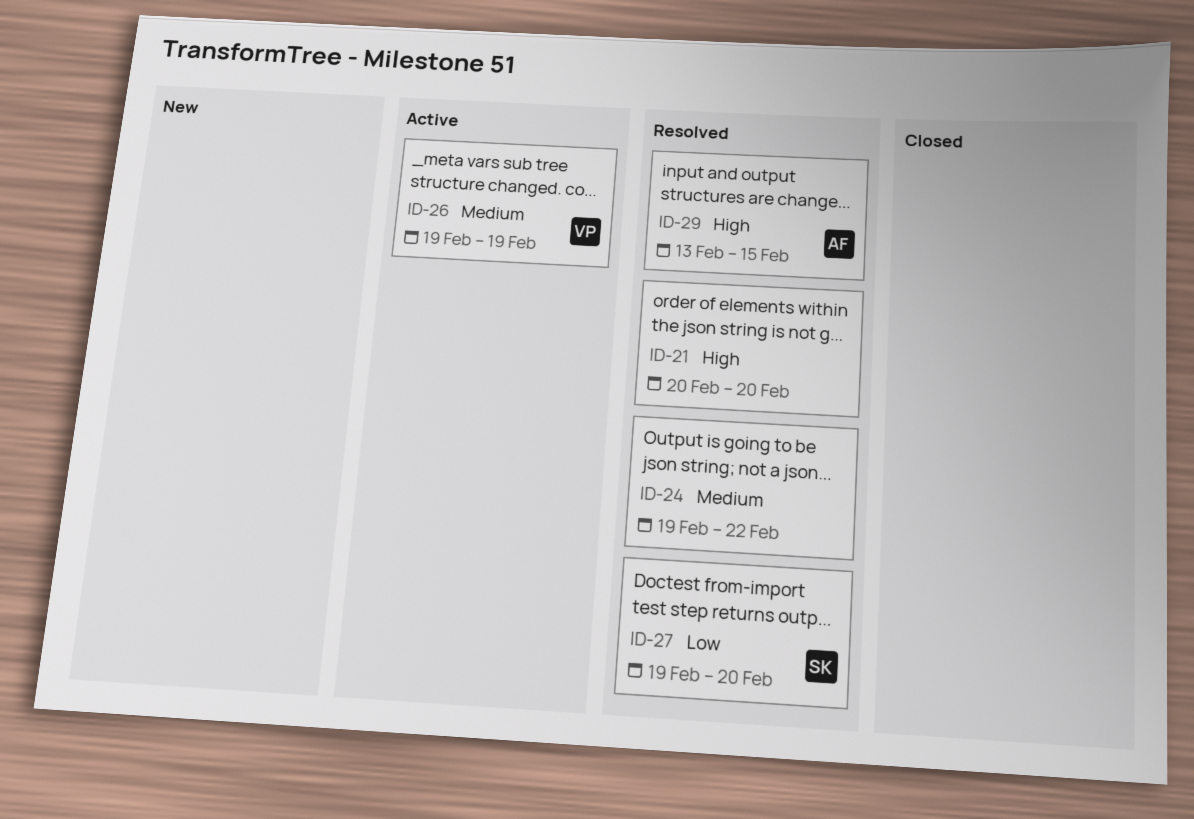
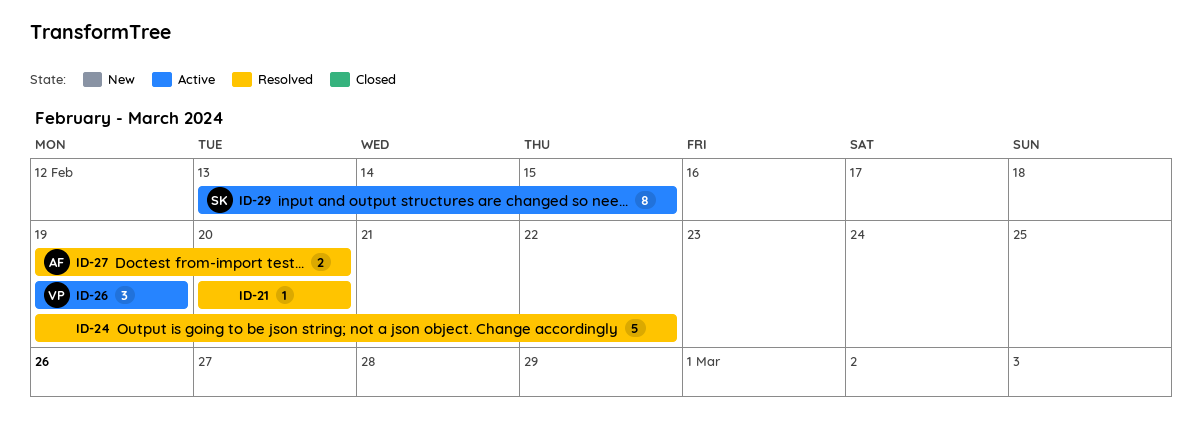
ID-27, owner: SK -> AF
ID-29, status: Resolved -> Active
ID-29, owner: AF -> SK

